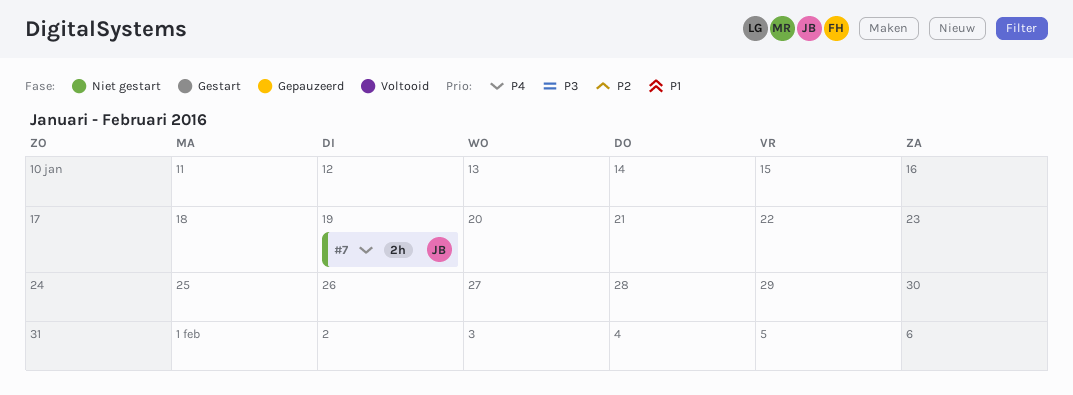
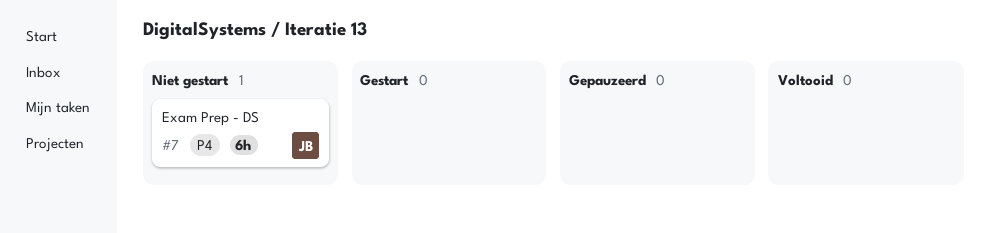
#7, estimate: 2h -> 6h

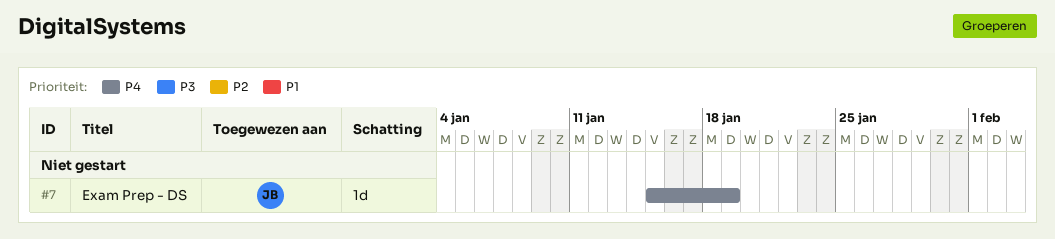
#7, estimate: 6h -> 1d

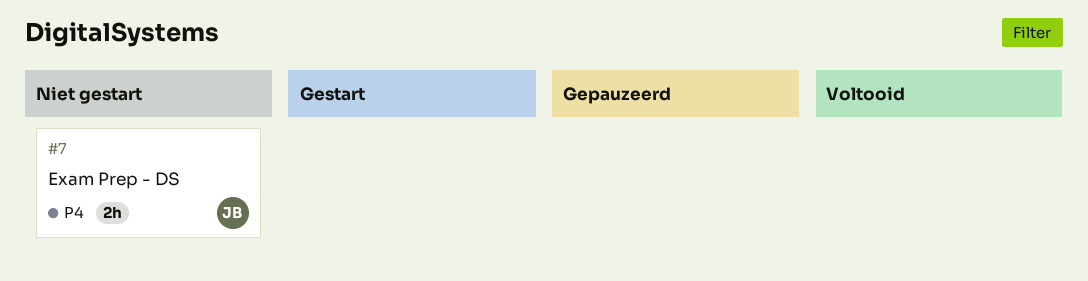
#7, estimate: 1d -> 2h

